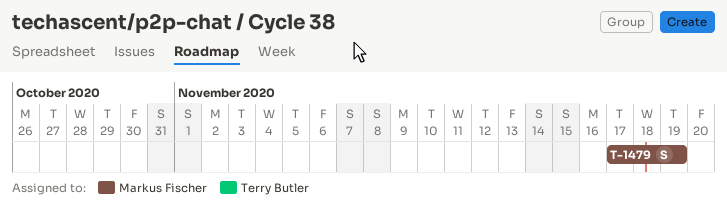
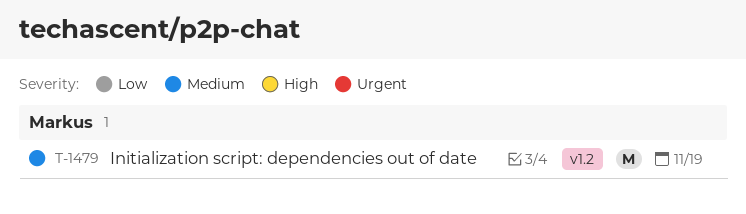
T-1479, estimate: S -> M

